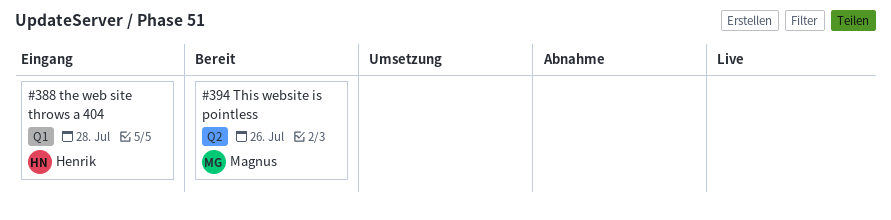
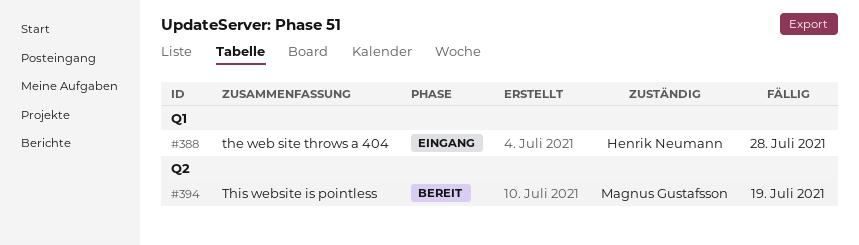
#394, due: Jul 26 -> Jul 19

